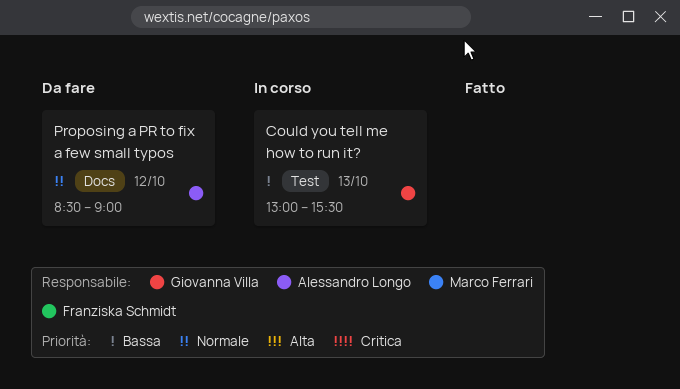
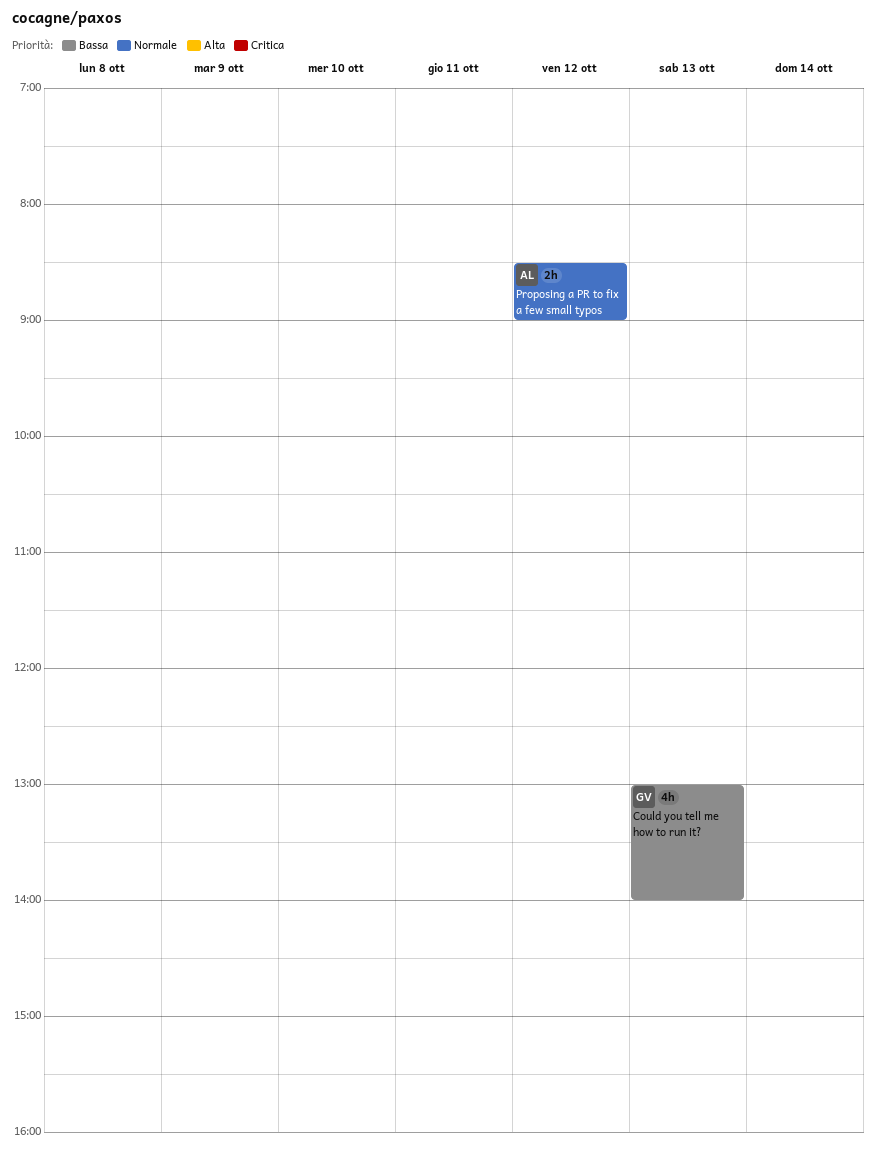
Could you tell me how to run it?, ends: 15:30 -> 14:00

